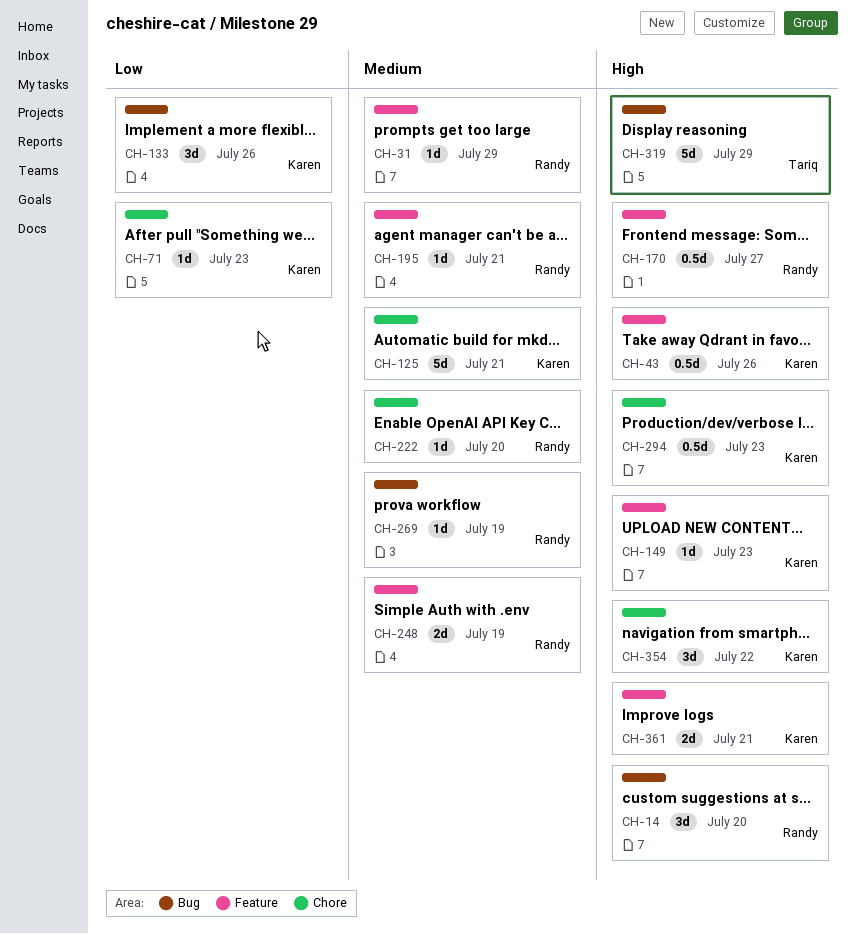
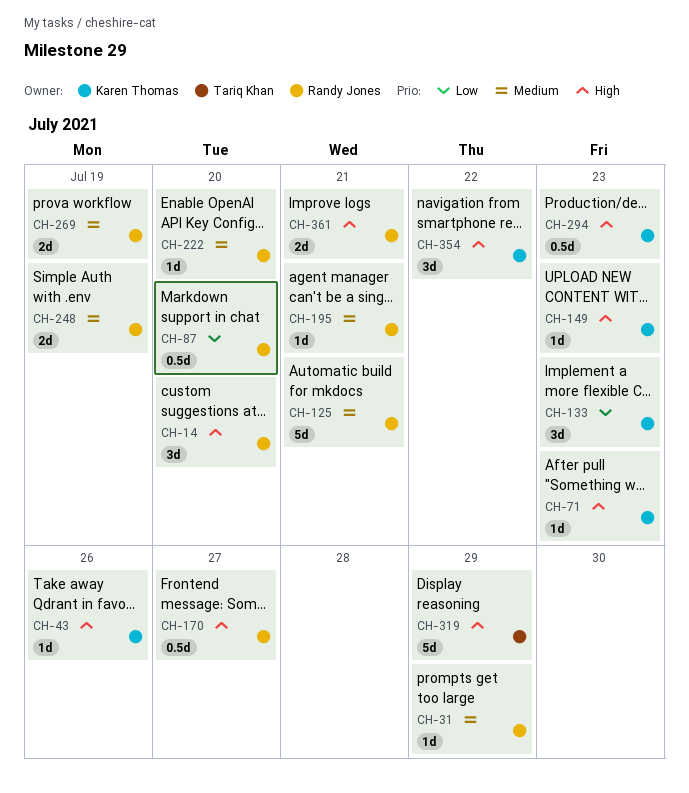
CH-43, estimate: 0.5d -> 1d
CH-71, priority: Low -> High
CH-87: none -> present
CH-125, owner: Karen Thomas -> Randy Jones
CH-133, due: Jul 26 -> Jul 23
CH-269, estimate: 1d -> 2d
CH-361, owner: Karen Thomas -> Randy Jones

